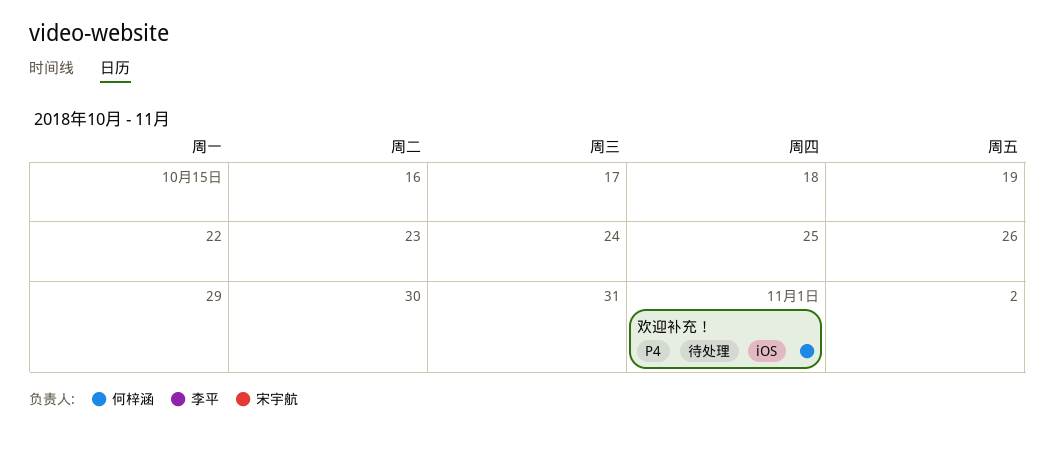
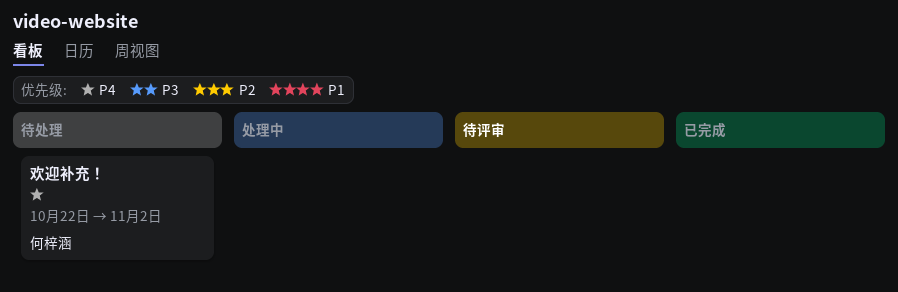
欢迎补充！, due: Nov 1 -> Nov 2

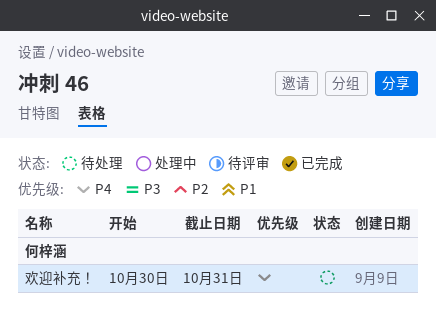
欢迎补充！, start: Oct 22 -> Oct 30
欢迎补充！, due: Nov 2 -> Oct 31

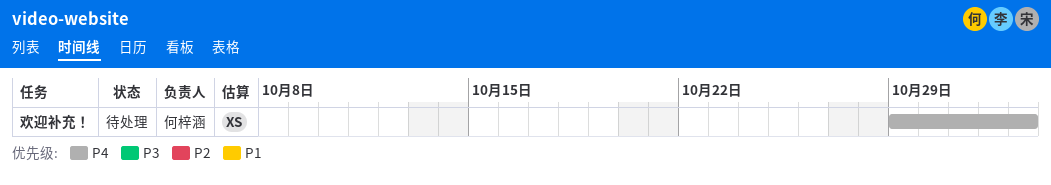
欢迎补充！, start: Oct 30 -> Oct 29
欢迎补充！, due: Oct 31 -> Nov 2

